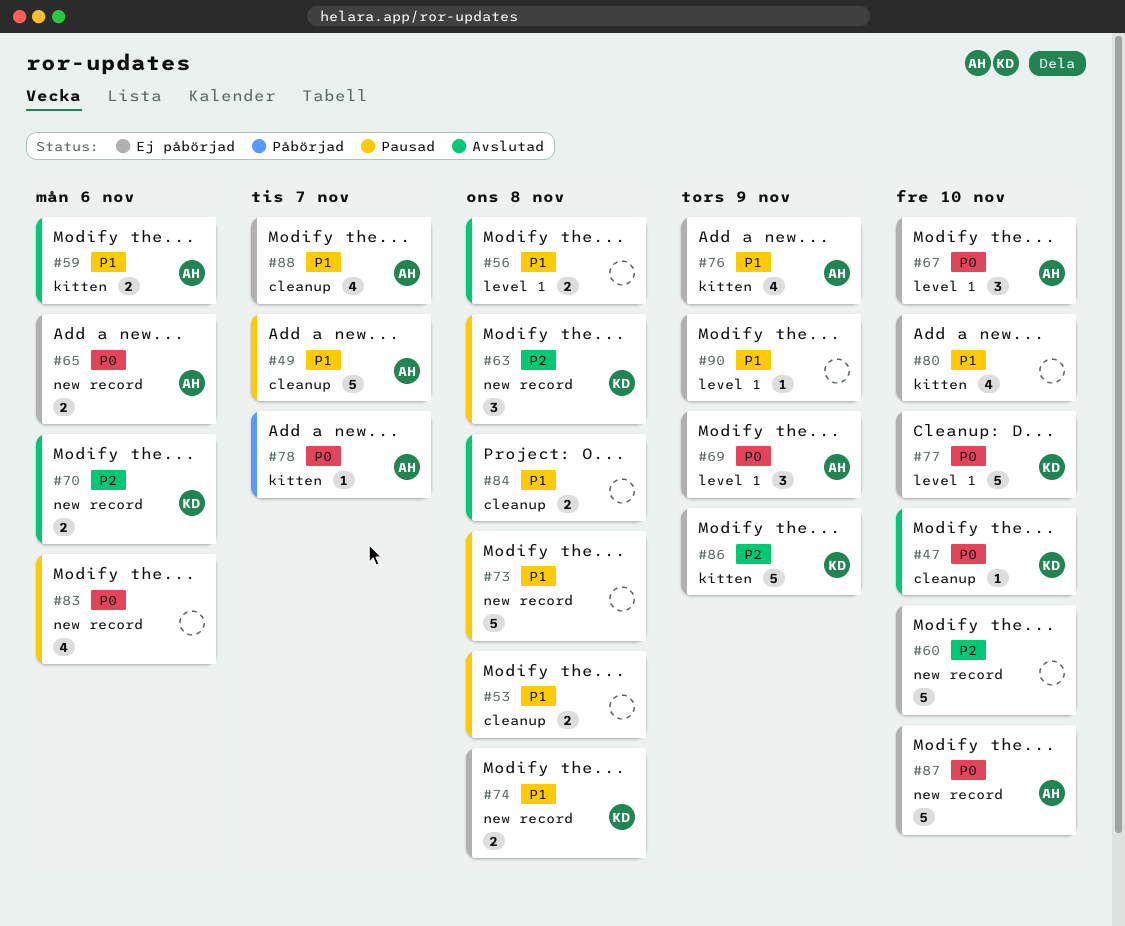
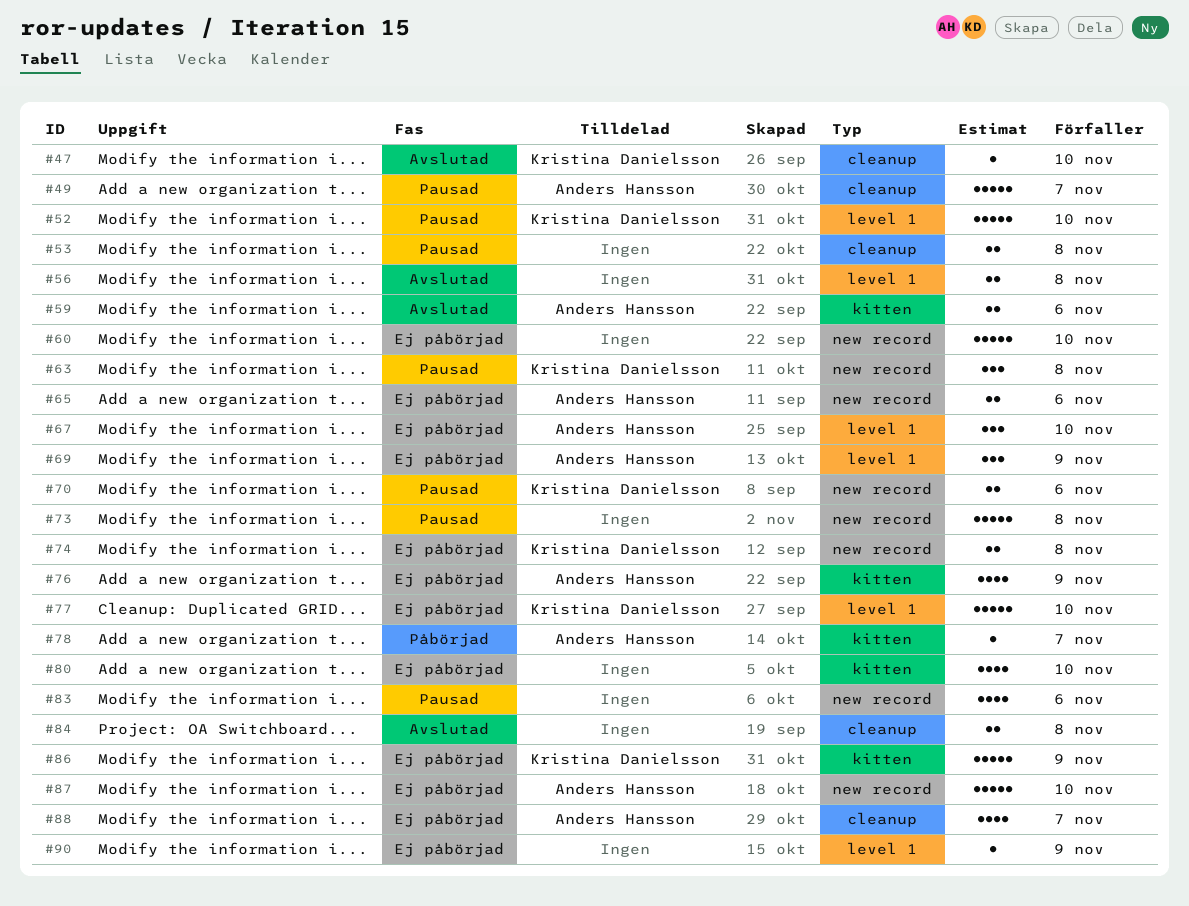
#52: none -> present
#70, status: Avslutad -> Pausad

